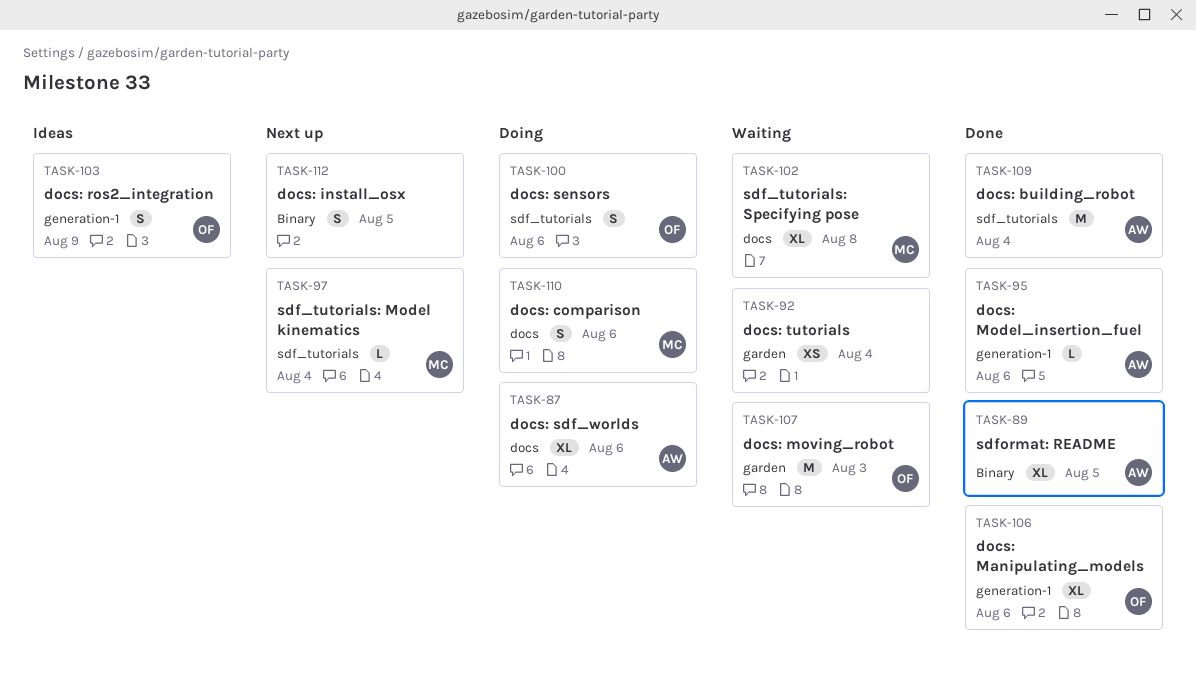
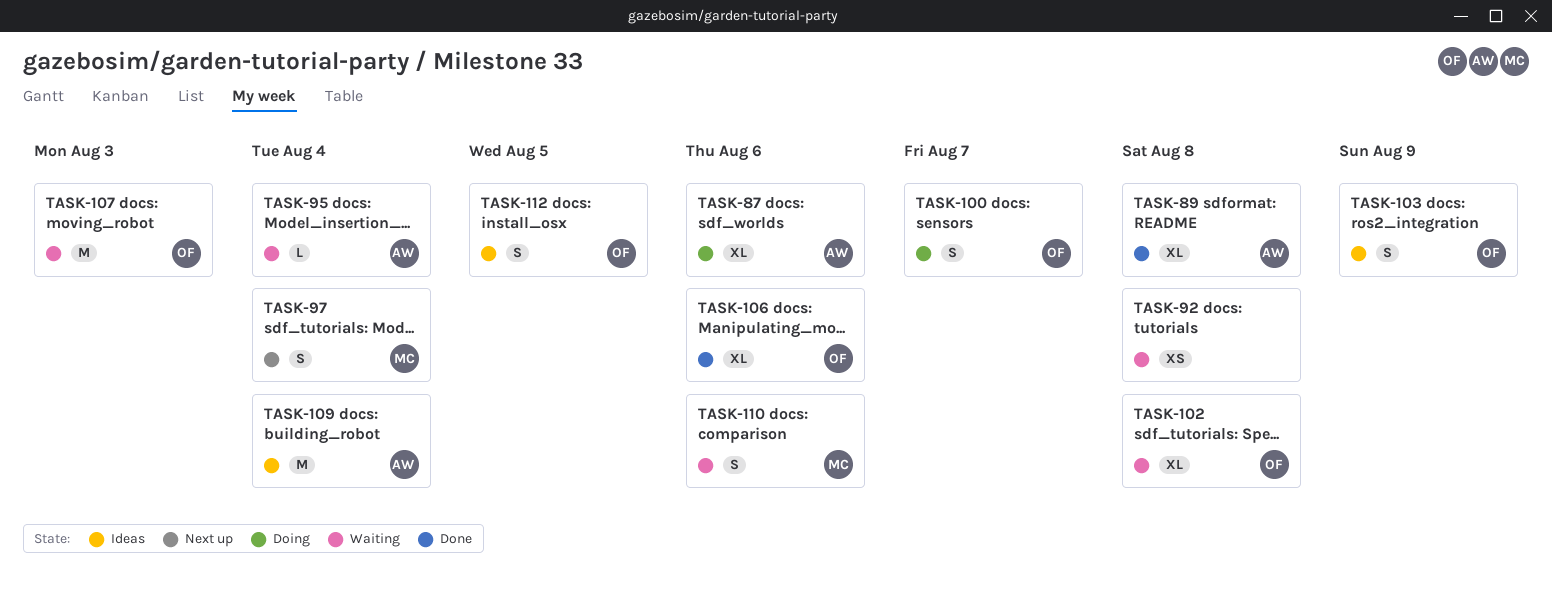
TASK-89, due: Aug 5 -> Aug 8
TASK-92, due: Aug 4 -> Aug 8
TASK-95, status: Done -> Waiting
TASK-95, due: Aug 6 -> Aug 4
TASK-97, estimate: L -> S
TASK-100, due: Aug 6 -> Aug 7
TASK-102, owner: MC -> OF
TASK-109, status: Done -> Ideas
TASK-110, status: Doing -> Waiting
TASK-112, status: Next up -> Ideas
TASK-112, owner: none -> OF

